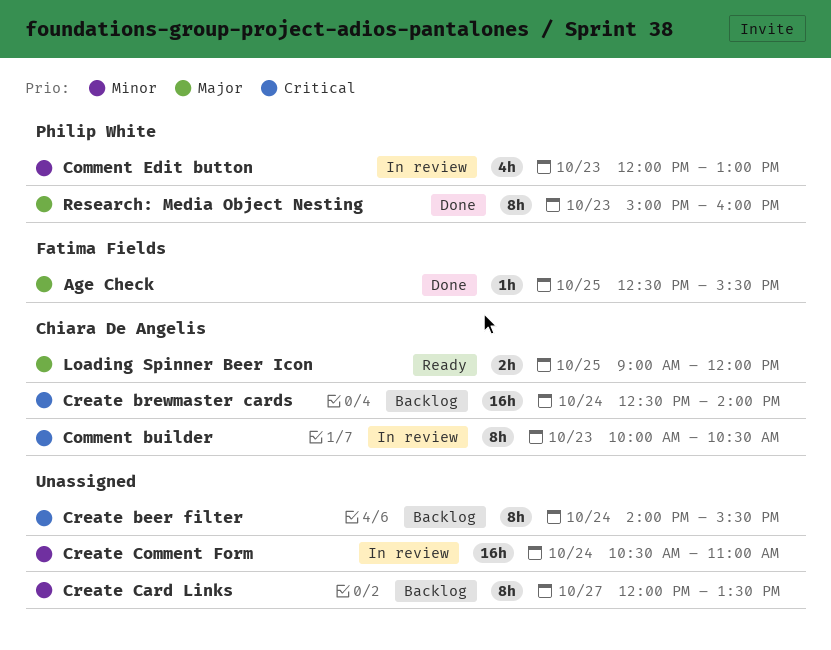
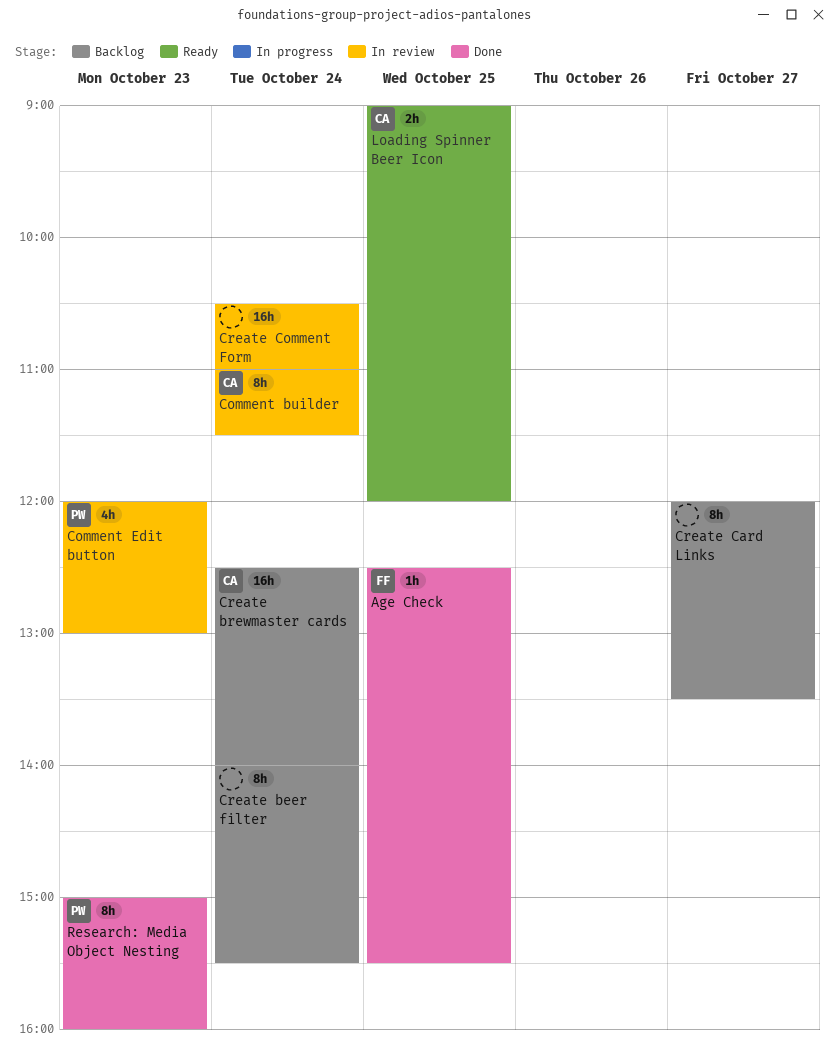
Comment builder, day: Oct 23 -> Oct 24
Comment builder, begins: 10:00 -> 11:00
Comment builder, ends: 10:30 -> 11:30

